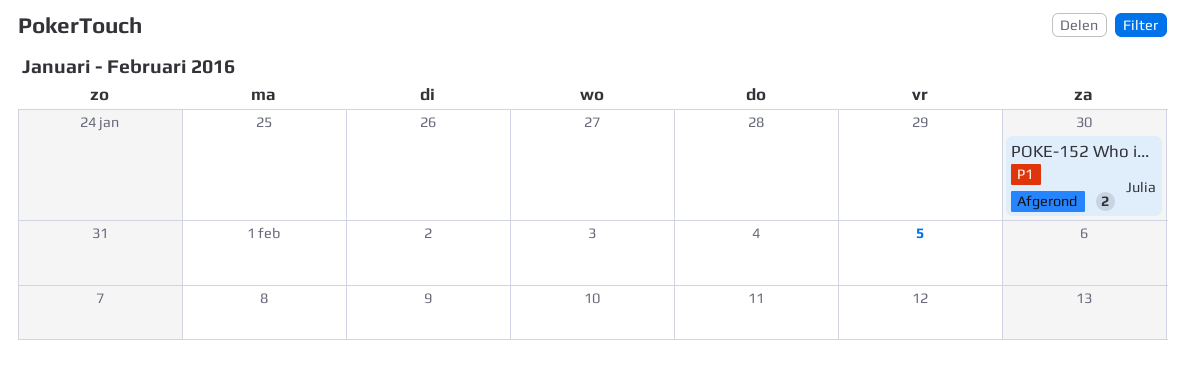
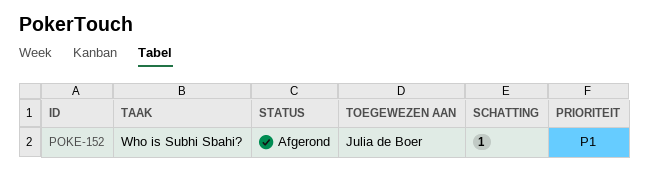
POKE-152, estimate: 2 -> 1

